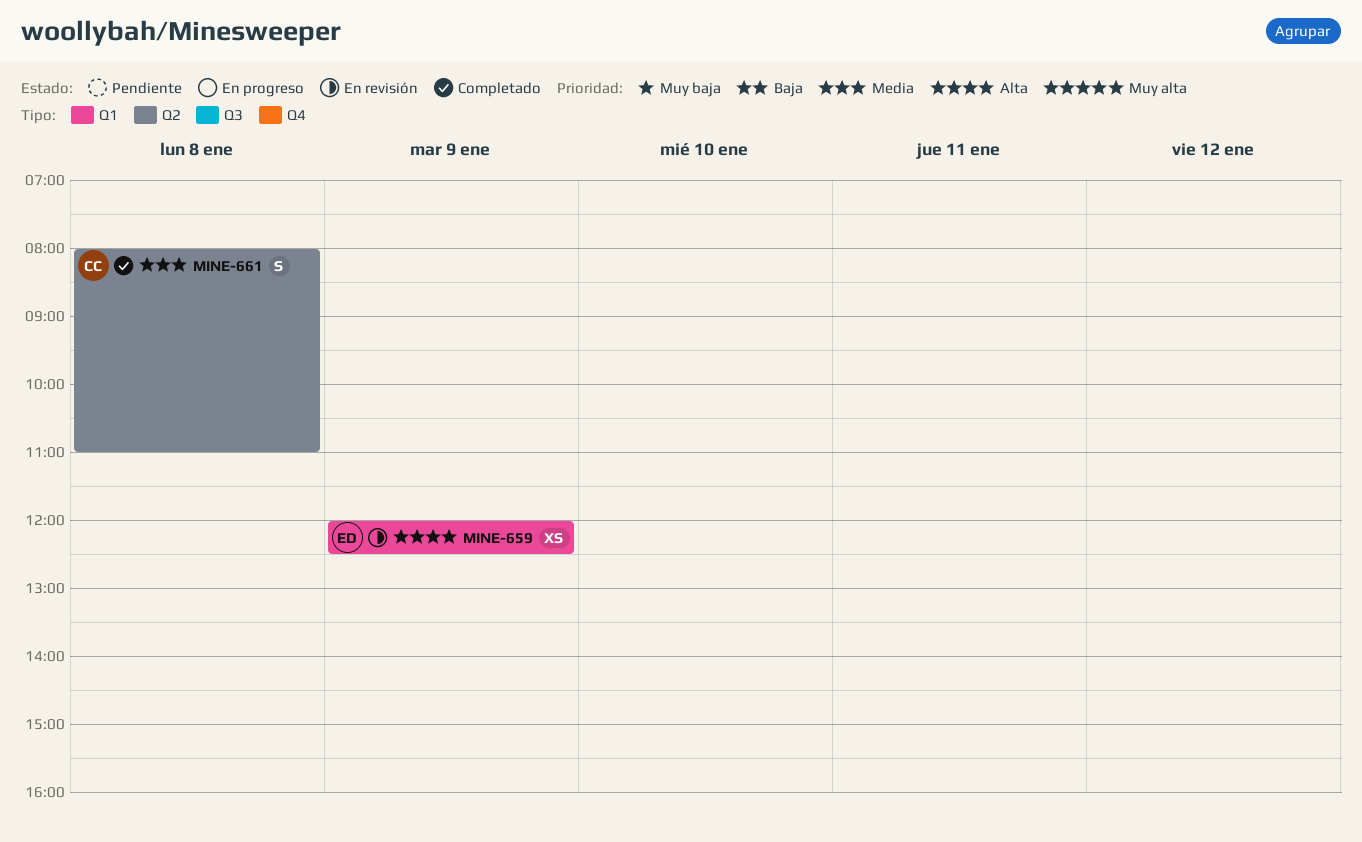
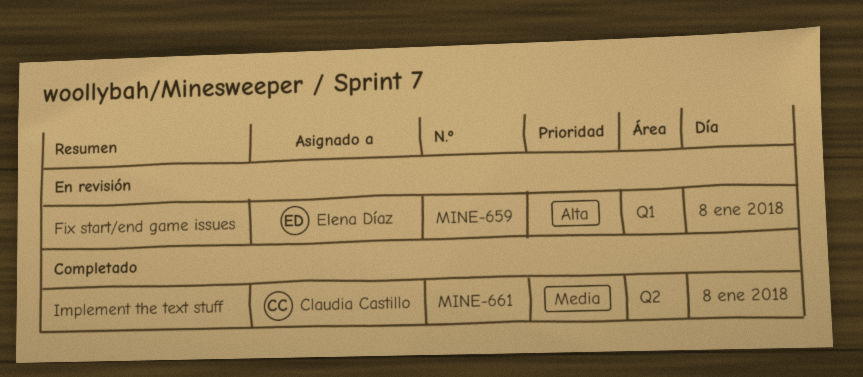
MINE-659, day: Jan 9 -> Jan 8

